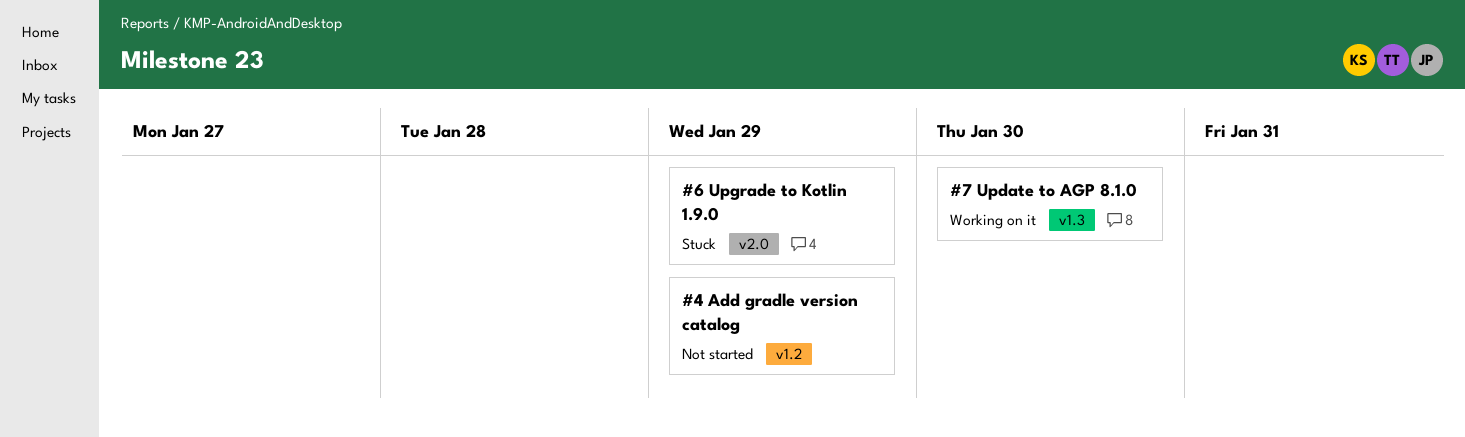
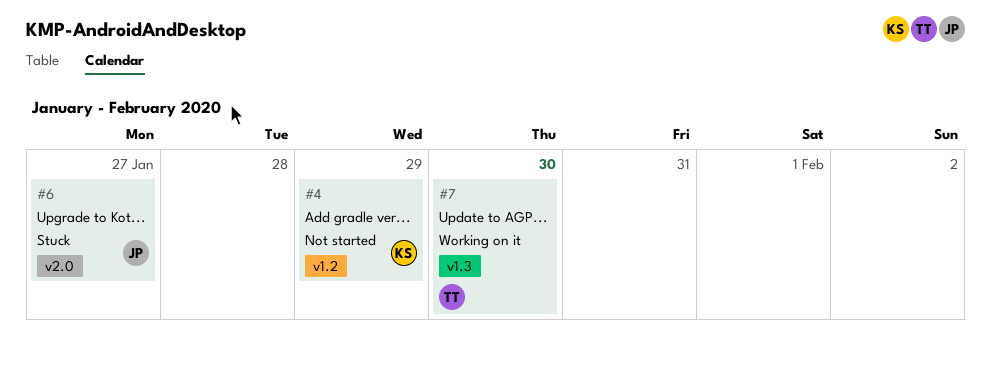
#6, due: Jan 29 -> Jan 27

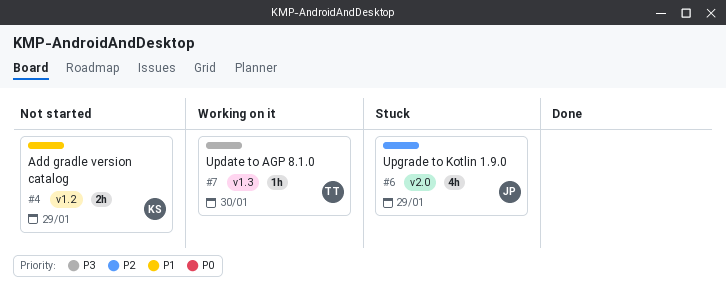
#6, due: Jan 27 -> Jan 29

